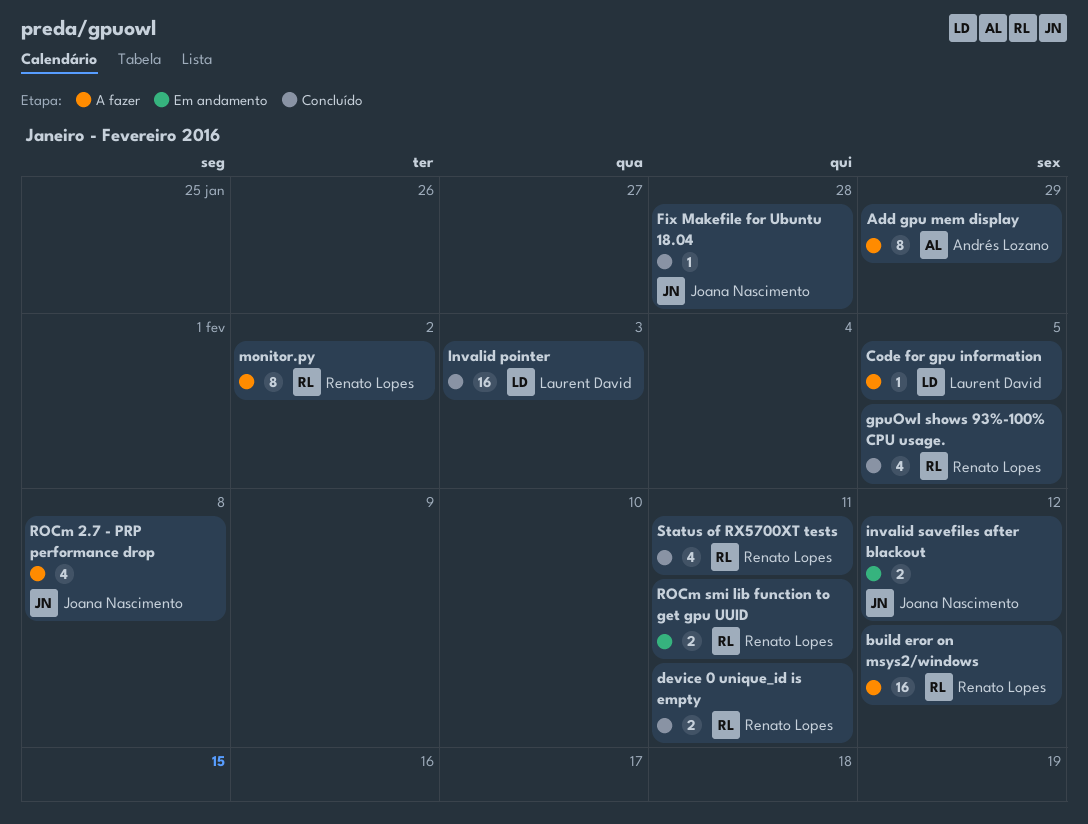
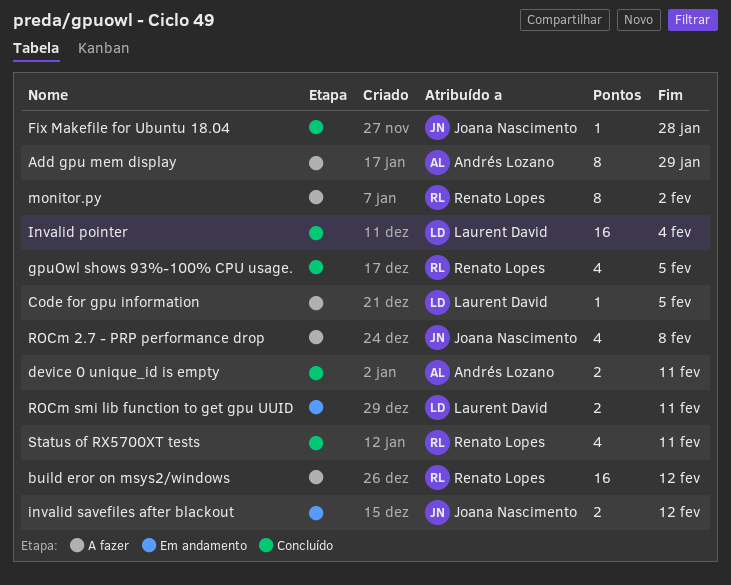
device 0 unique_id is empty, owner: Renato Lopes -> Andrés Lozano
Invalid pointer, due: Feb 3 -> Feb 4
ROCm smi lib function to get gpu UUID, owner: Renato Lopes -> Laurent David

